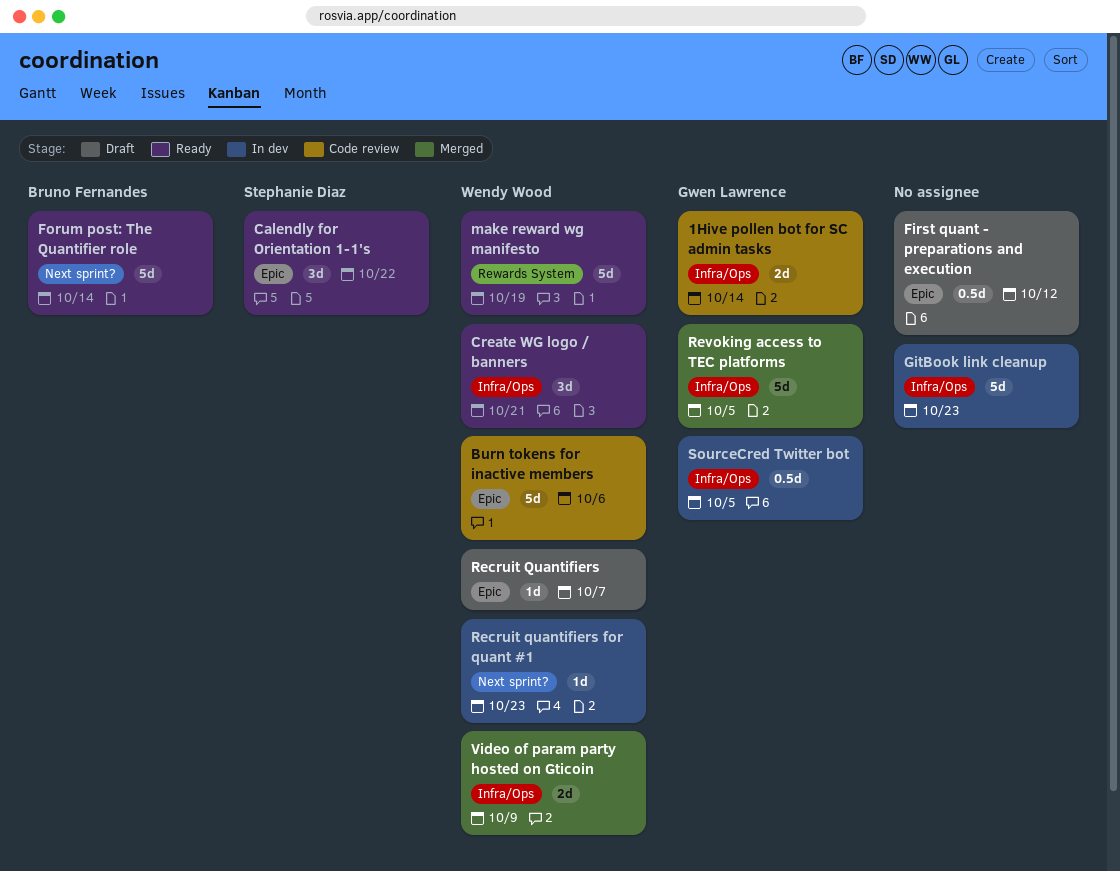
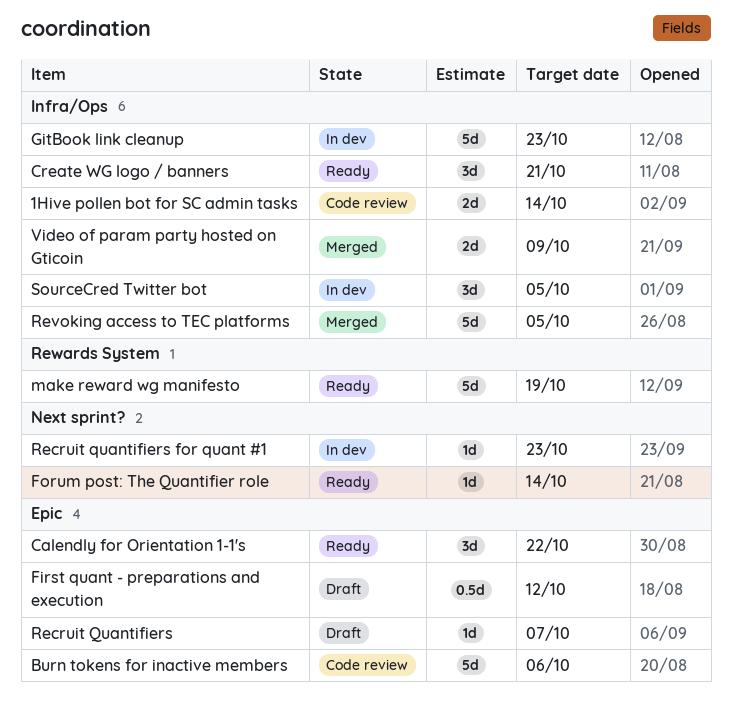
Forum post: The Quantifier role, estimate: 5d -> 1d
SourceCred Twitter bot, estimate: 0.5d -> 3d

